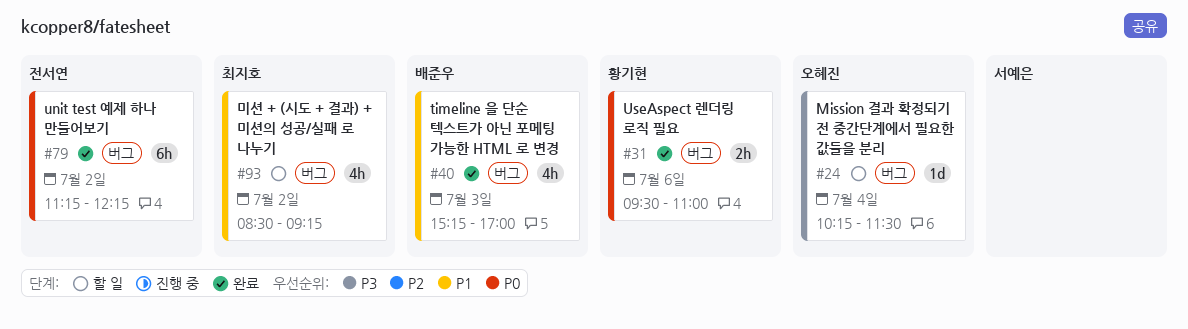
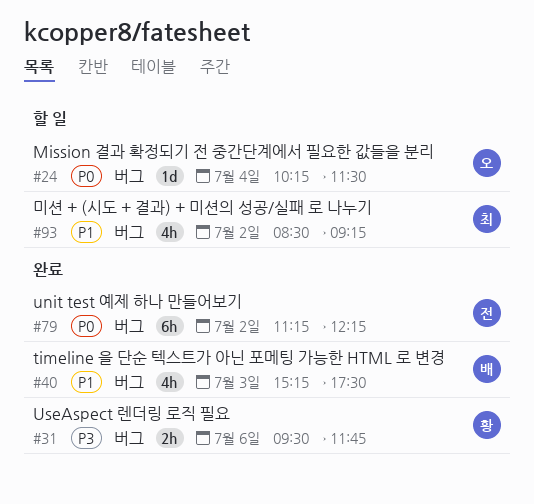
#24, priority: P3 -> P0
#31, priority: P0 -> P3
#31, ends: 11:00 -> 11:45
#40, ends: 17:00 -> 17:30

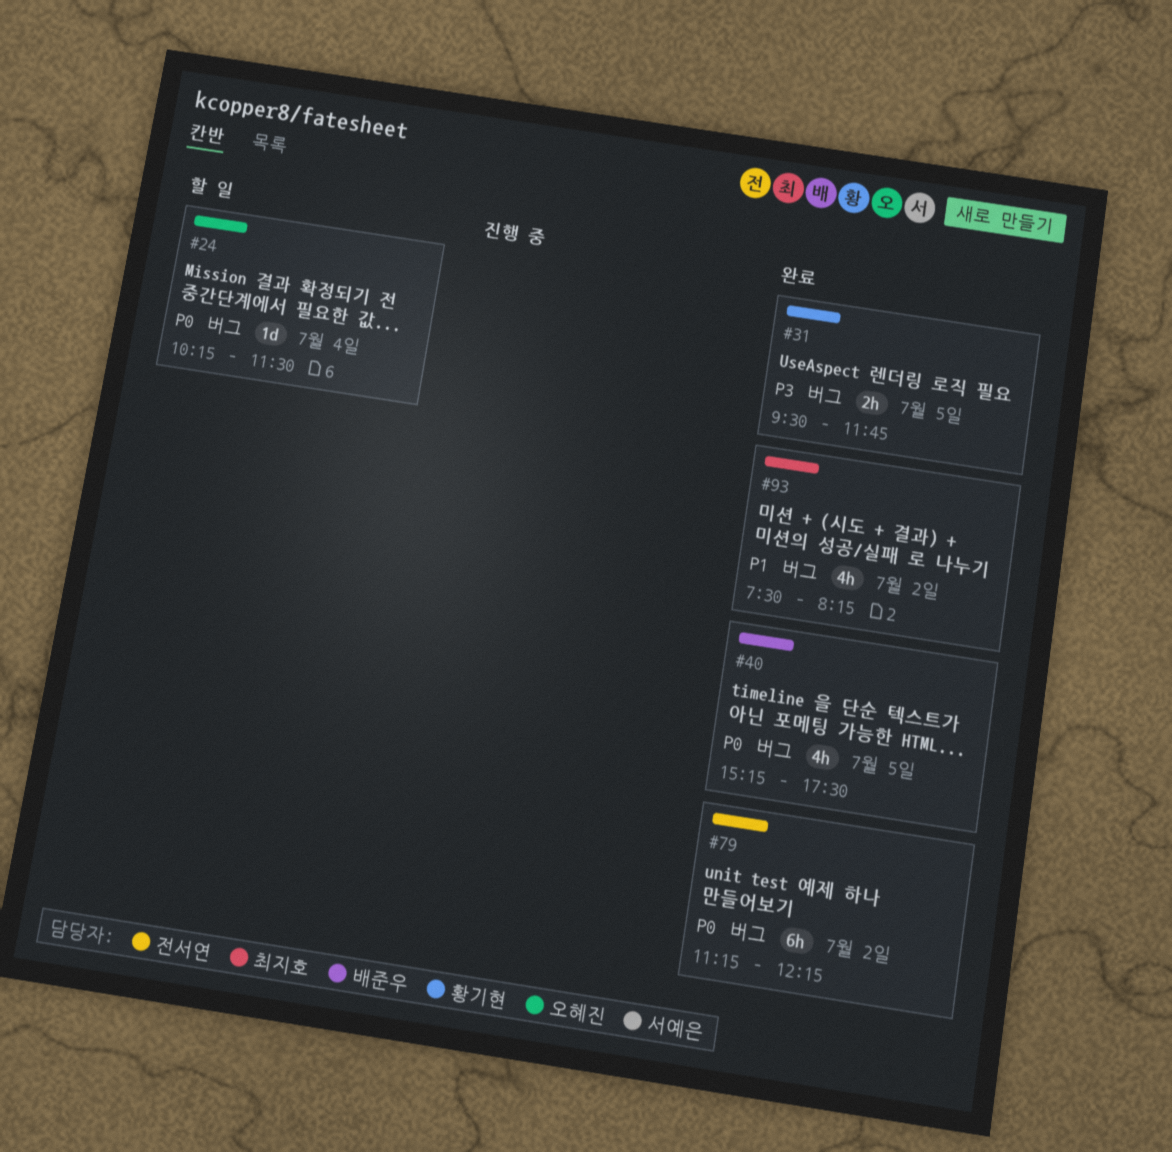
#31, day: Jul 6 -> Jul 5
#40, priority: P1 -> P0
#40, day: Jul 3 -> Jul 5
#93, status: 할 일 -> 완료
#93, begins: 08:30 -> 07:30
#93, ends: 09:15 -> 08:15

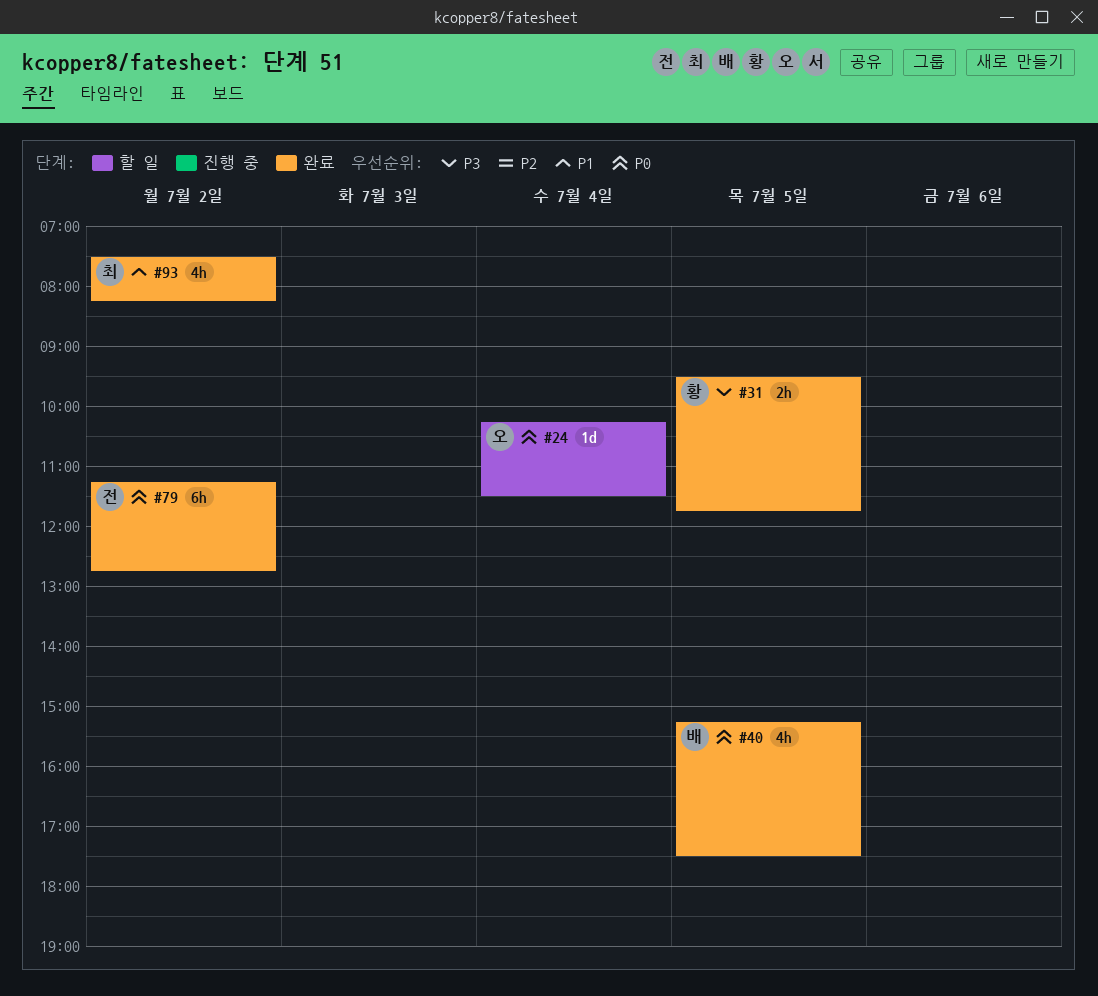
#79, ends: 12:15 -> 12:45

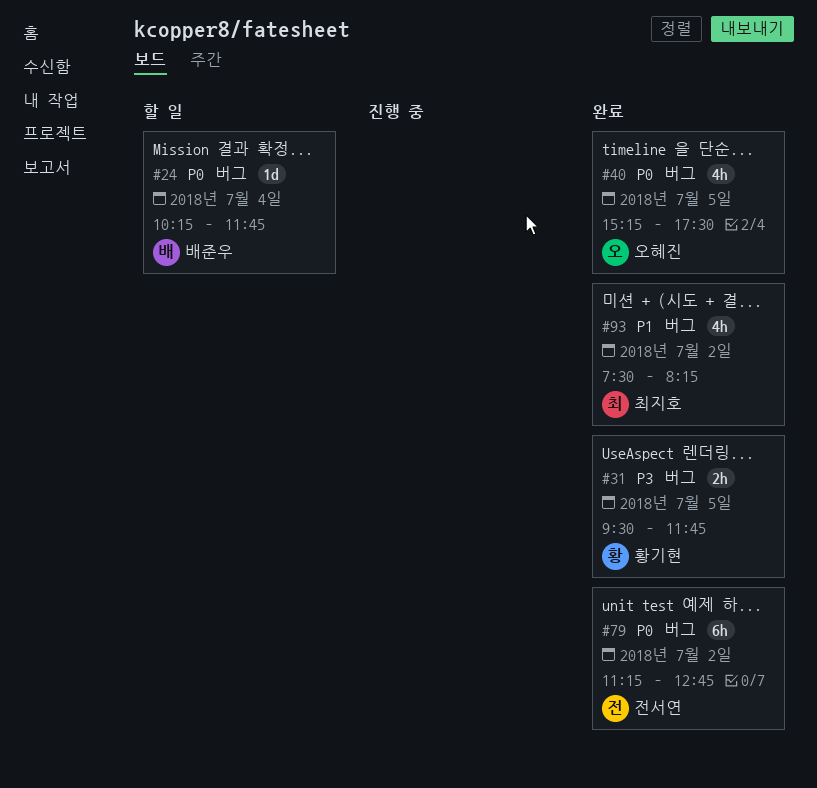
#24, owner: 오혜진 -> 배준우
#24, ends: 11:30 -> 11:45
#40, owner: 배준우 -> 오혜진

